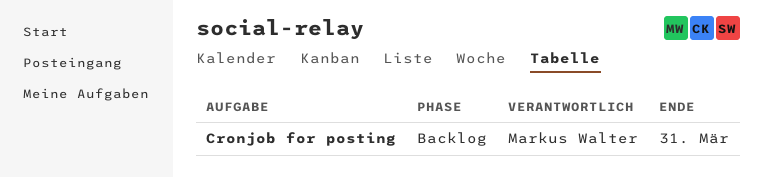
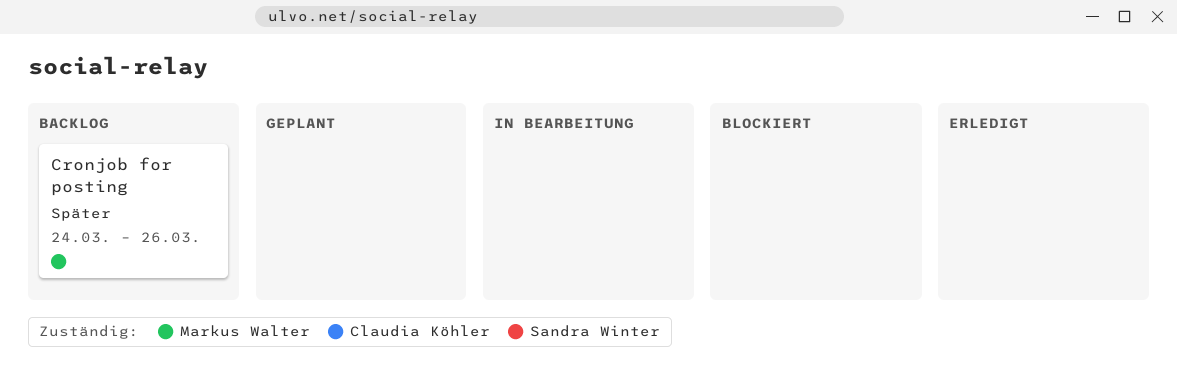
Cronjob for posting, due: Mar 31 -> Mar 26

